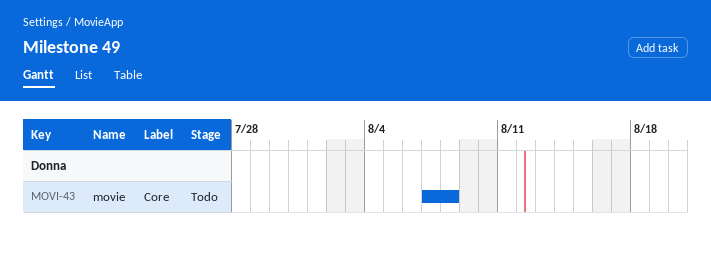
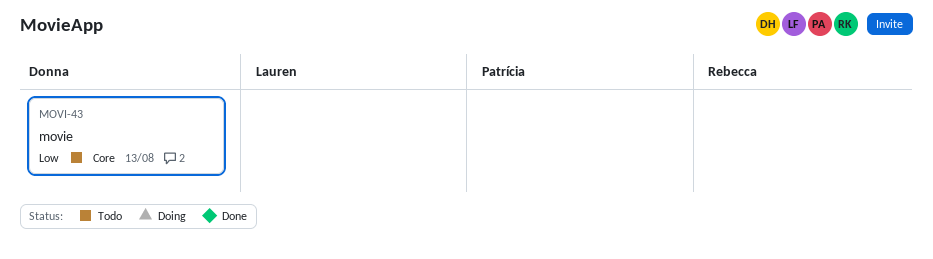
MOVI-43, due: Aug 8 -> Aug 13

